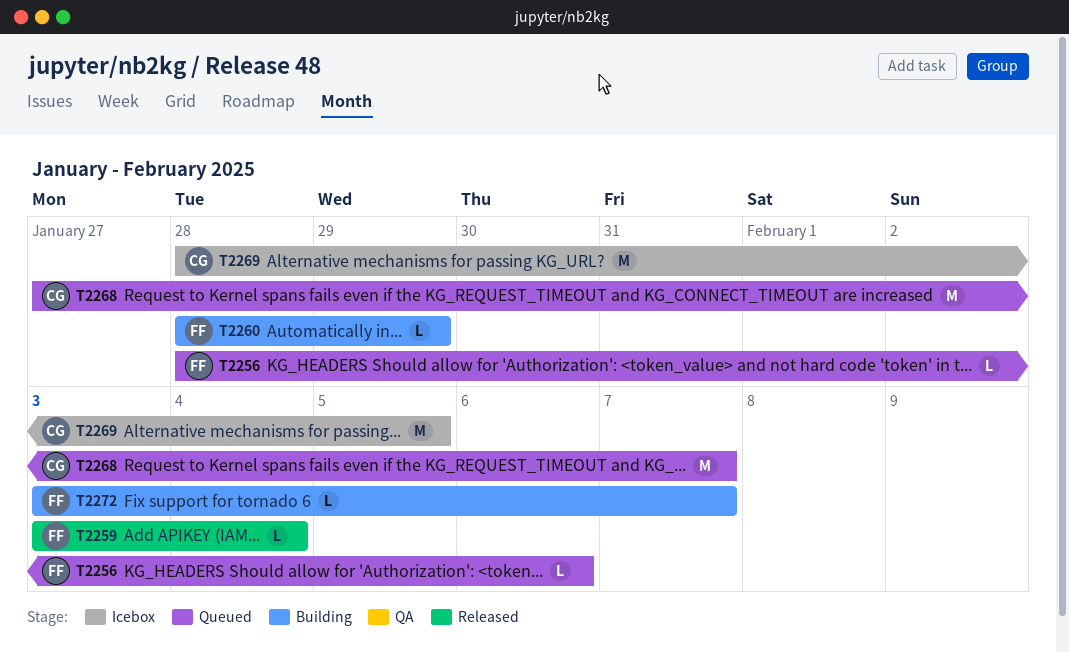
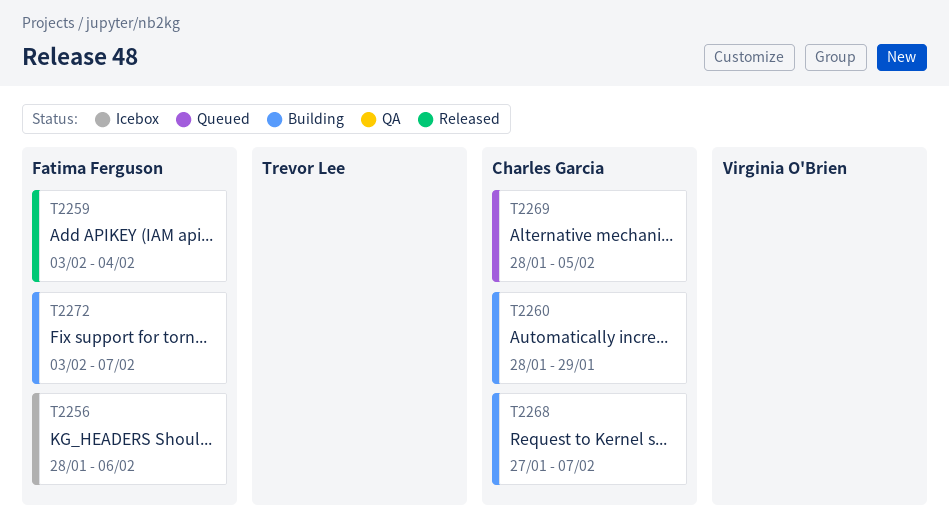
T2256, status: Queued -> Icebox
T2260, owner: Fatima Ferguson -> Charles Garcia
T2268, status: Queued -> Building
T2269, status: Icebox -> Queued

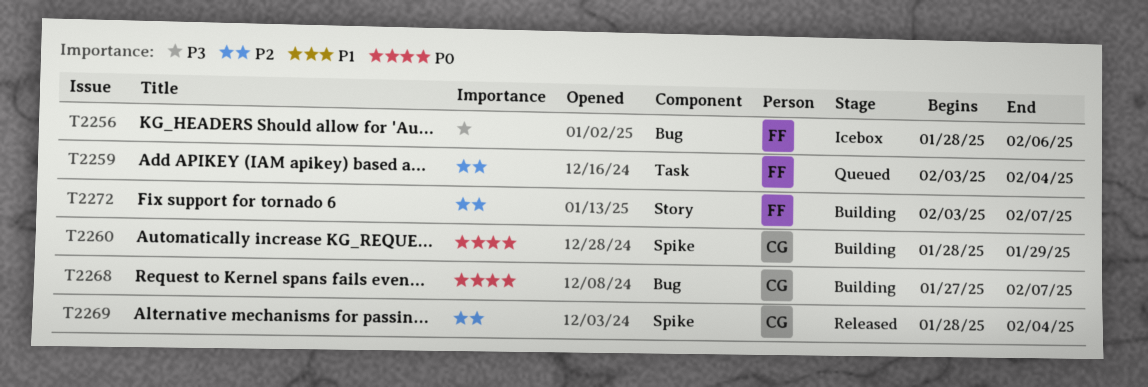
T2259, status: Released -> Queued
T2269, status: Queued -> Released
T2269, due: Feb 5 -> Feb 4

